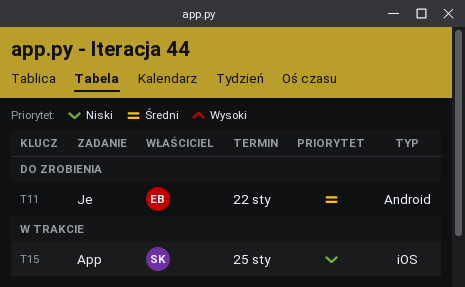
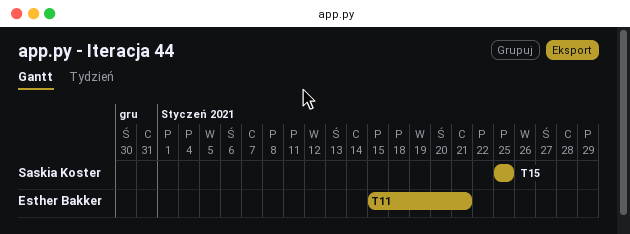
T11, due: Jan 22 -> Jan 21

